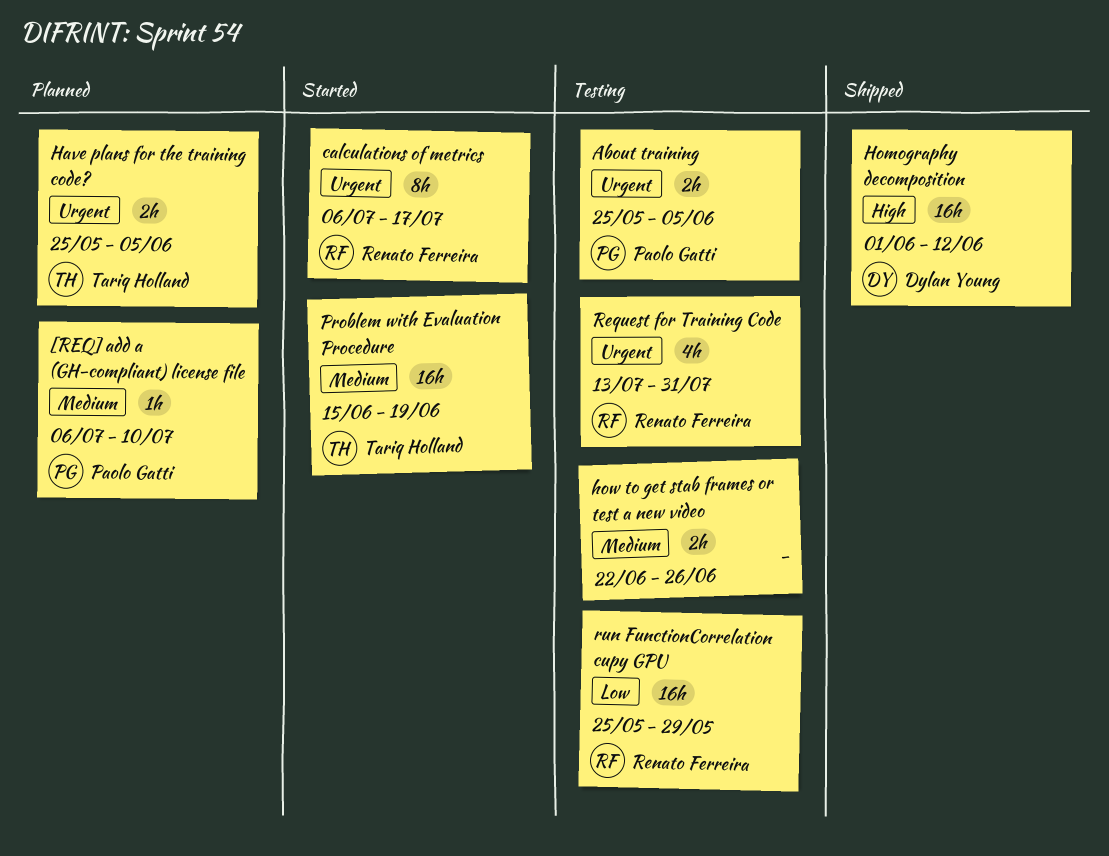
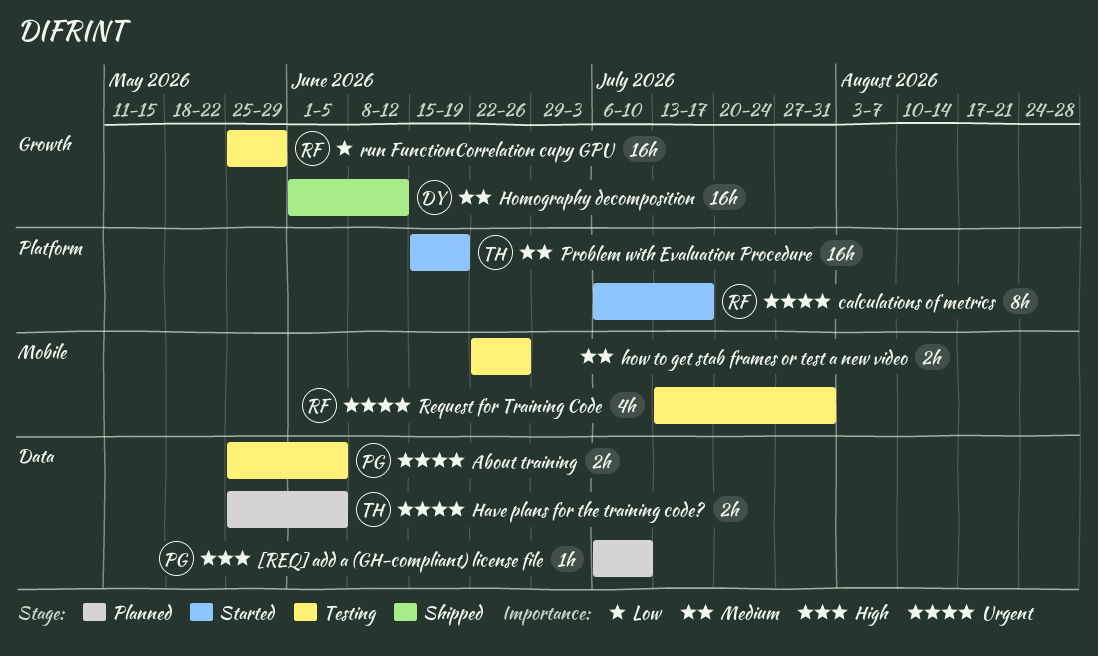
[REQ] add a (GH-compliant) license file, priority: Medium -> High
Homography decomposition, priority: High -> Medium

